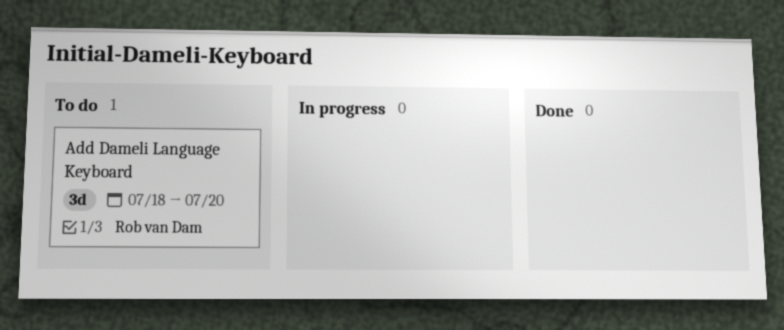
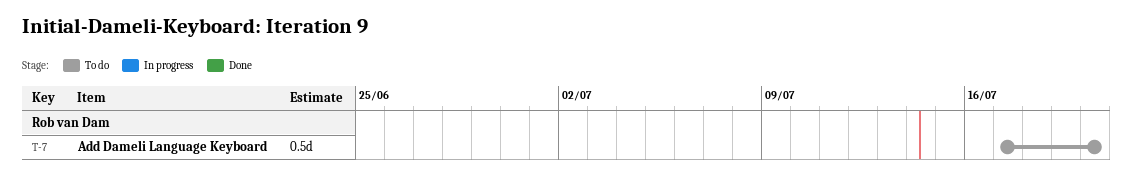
Add Dameli Language Keyboard, estimate: 3d -> 0.5d
Add Dameli Language Keyboard, start: Jul 18 -> Jul 17

